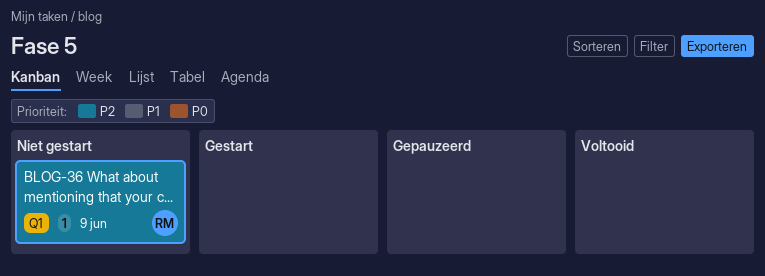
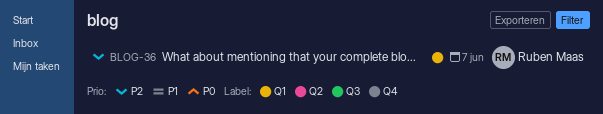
BLOG-36, due: Jun 9 -> Jun 7

